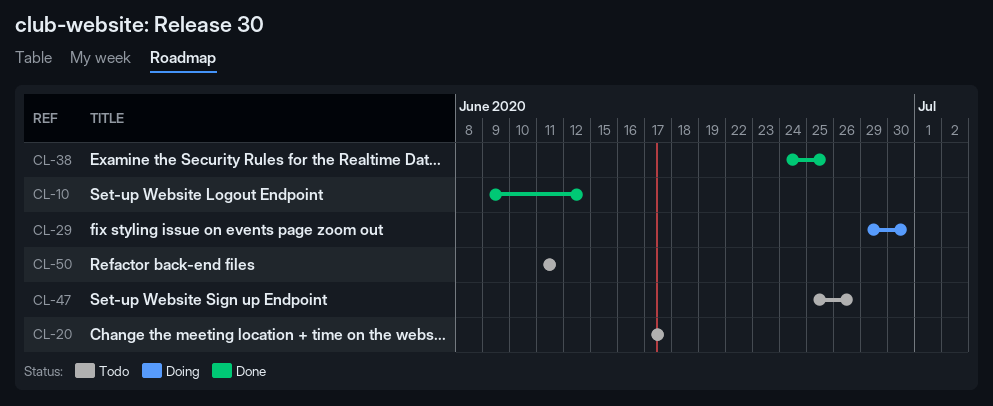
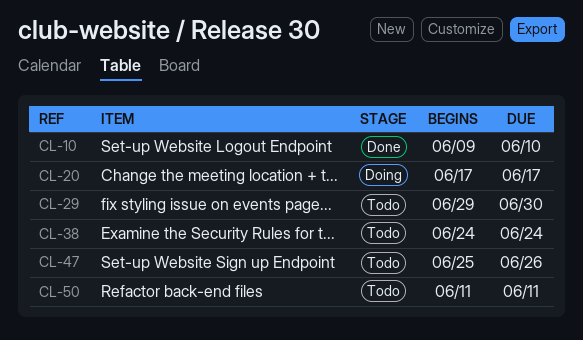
CL-10, due: Jun 12 -> Jun 10
CL-20, status: Todo -> Doing
CL-29, status: Doing -> Todo
CL-38, status: Done -> Todo
CL-38, due: Jun 25 -> Jun 24

